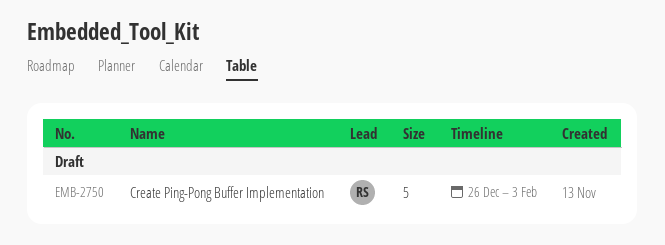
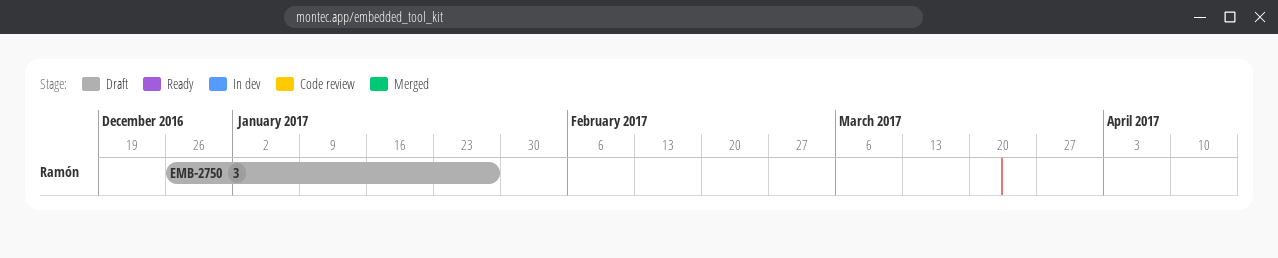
EMB-2750, estimate: 5 -> 3
EMB-2750, due: Feb 3 -> Jan 27

